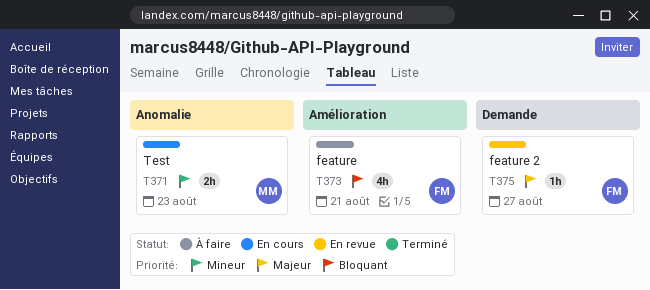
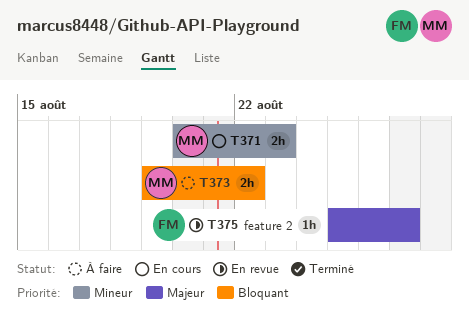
T373, owner: FM -> MM
T373, estimate: 4h -> 2h
T373, due: Aug 21 -> Aug 22

